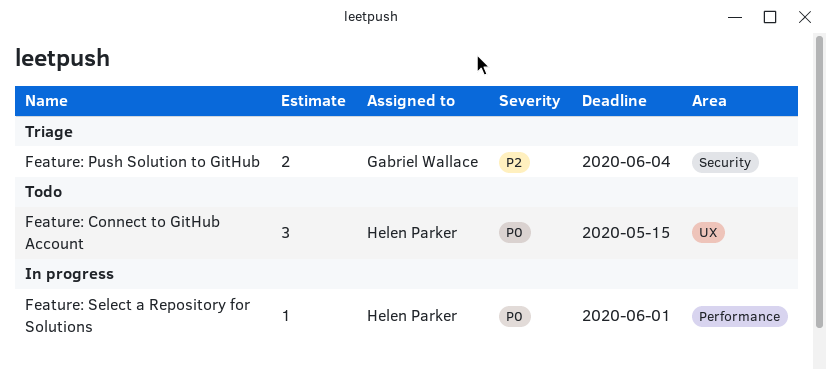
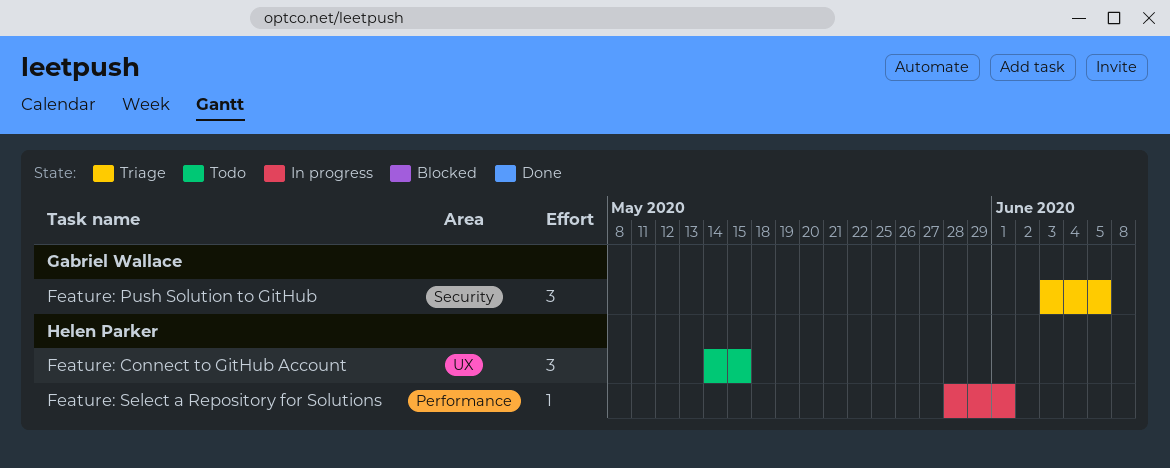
Feature: Push Solution to GitHub, estimate: 2 -> 3
Feature: Push Solution to GitHub, due: Jun 4 -> Jun 5

